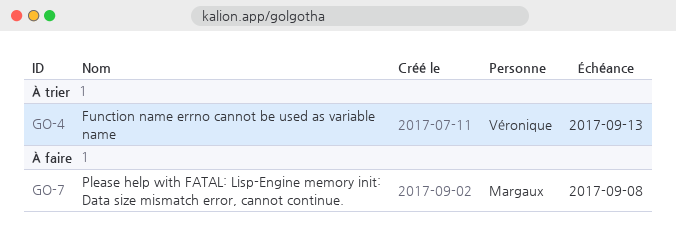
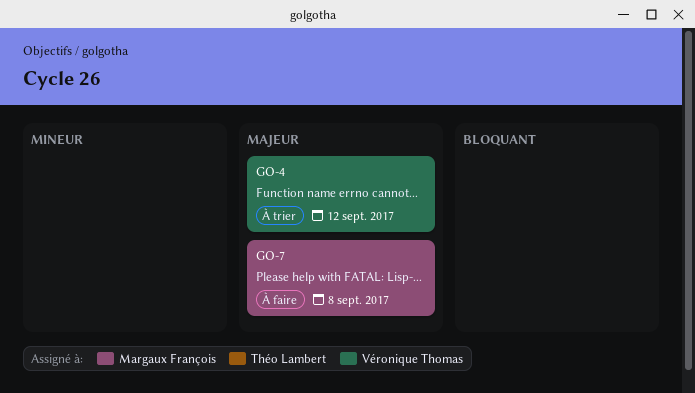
GO-4, due: Sep 13 -> Sep 12

